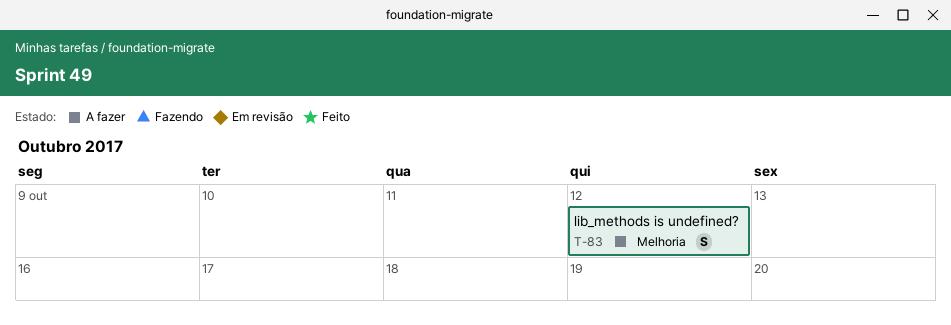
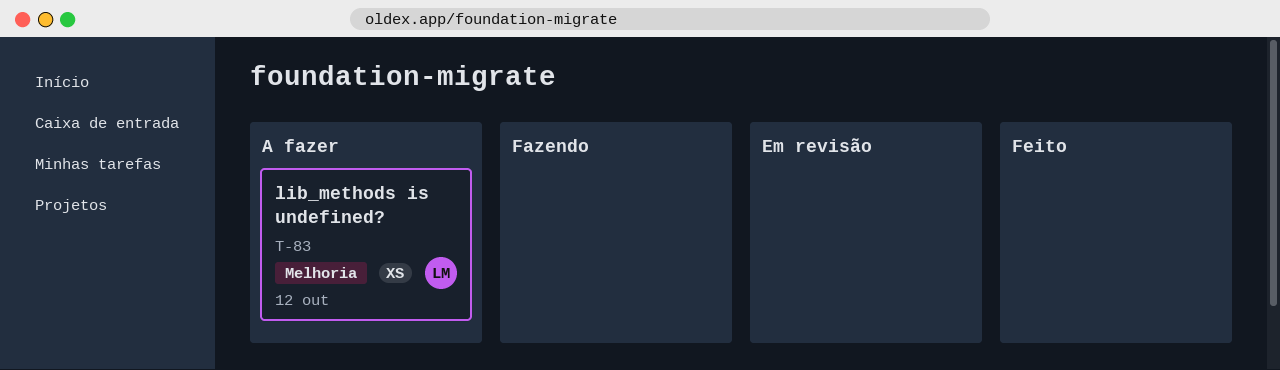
T-83, estimate: S -> XS

